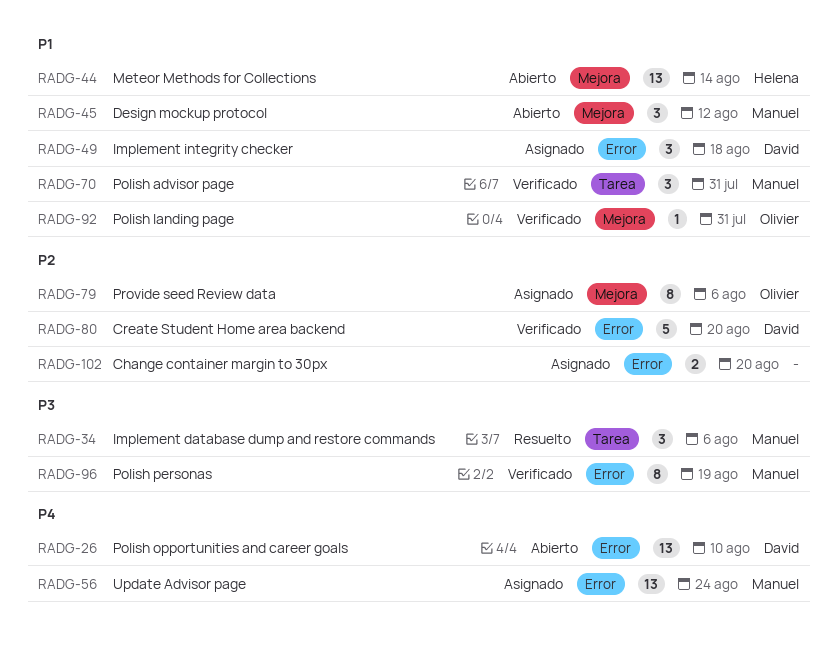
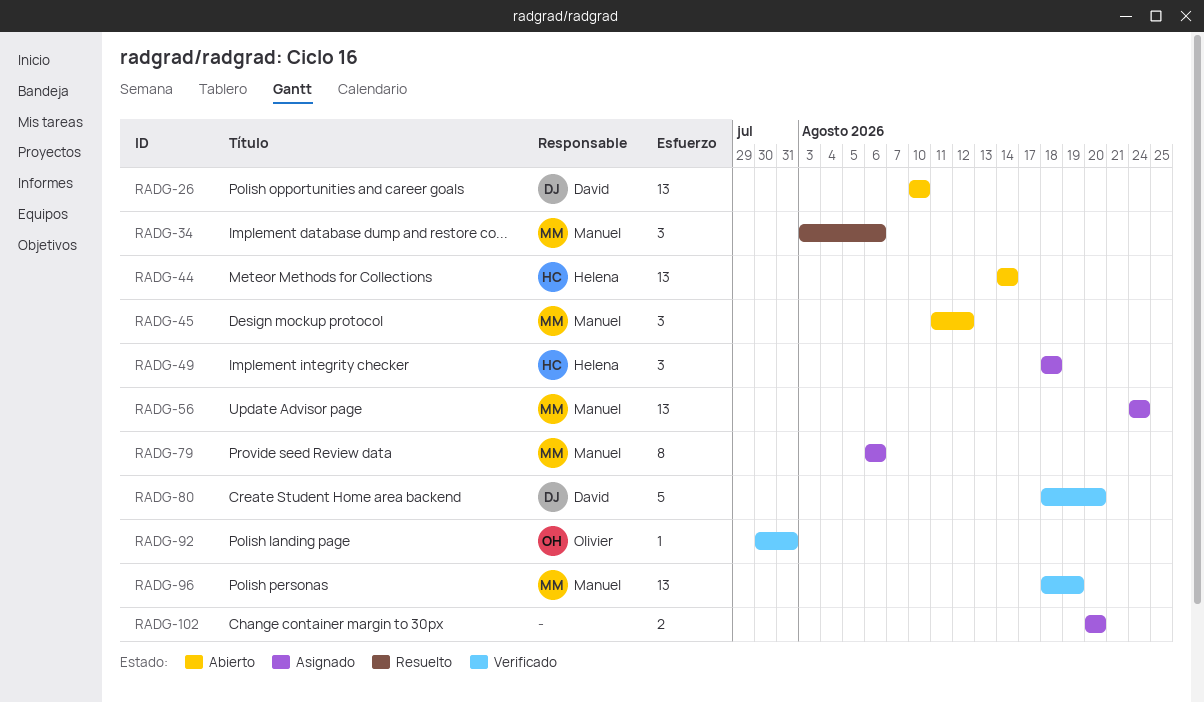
RADG-49, owner: David -> Helena
RADG-70: present -> none
RADG-79, owner: Olivier -> Manuel
RADG-96, estimate: 8 -> 13

